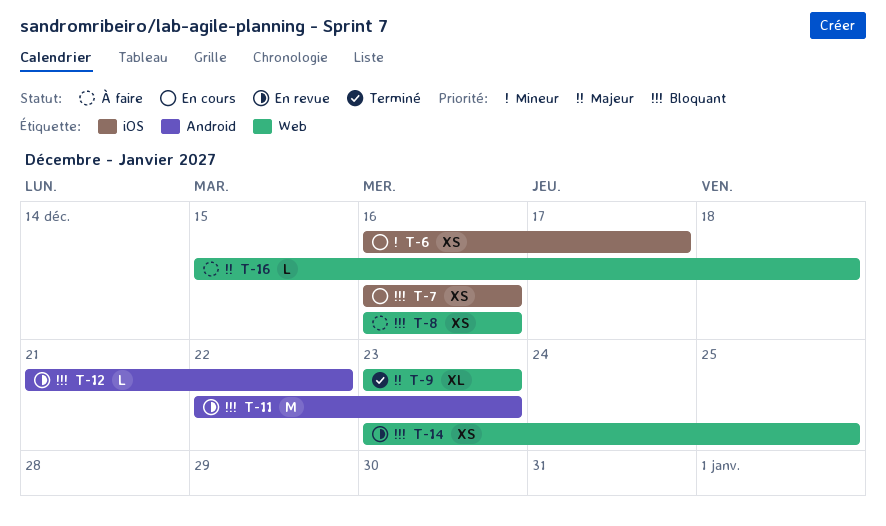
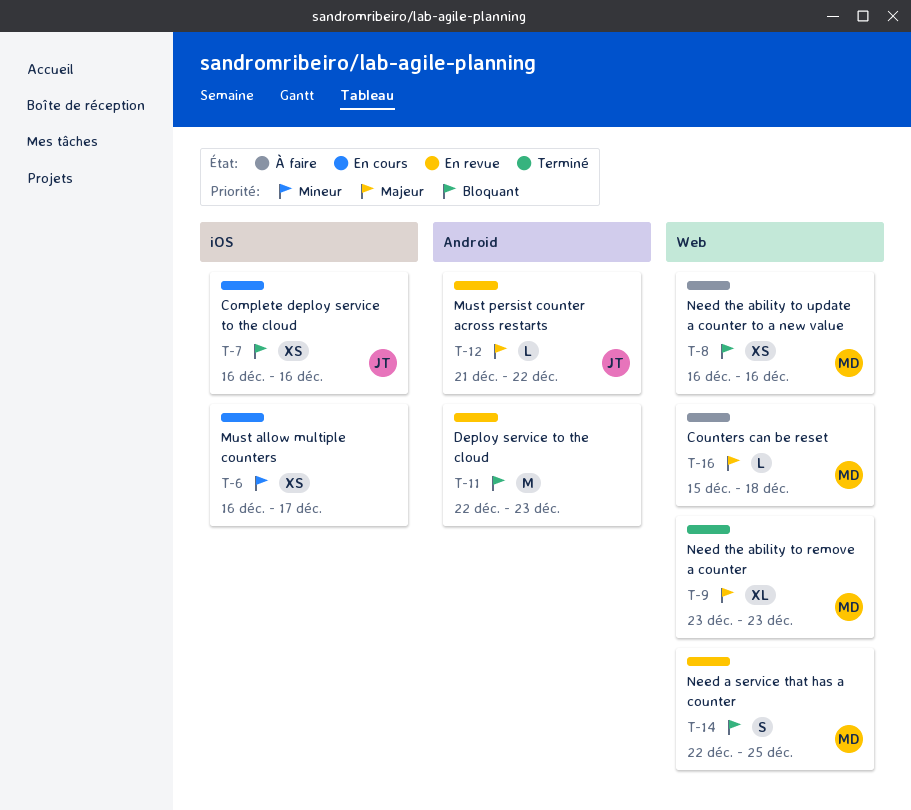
T-12, priority: Bloquant -> Majeur
T-14, estimate: XS -> S
T-14, start: Dec 23 -> Dec 22

